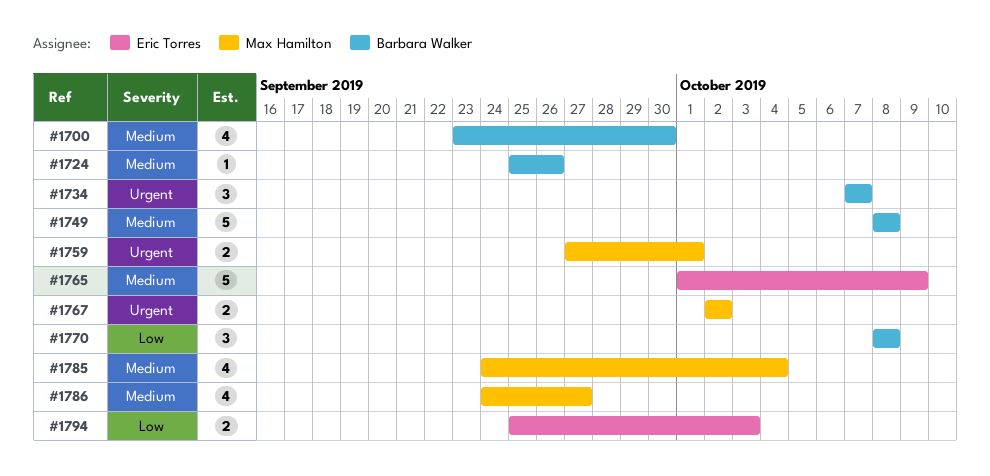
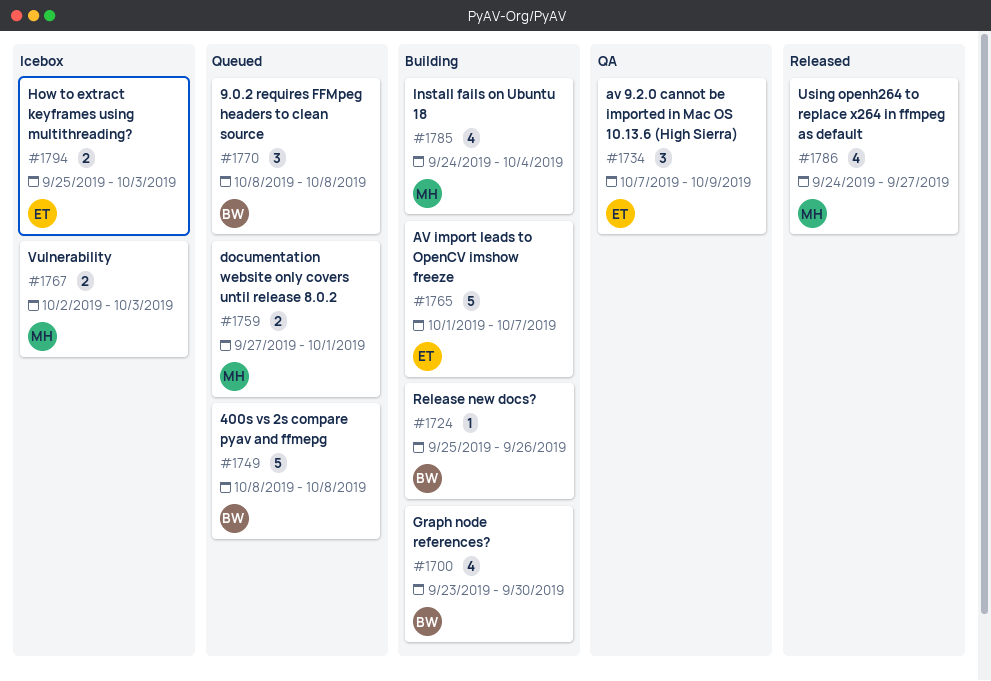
#1734, owner: Barbara Walker -> Eric Torres
#1734, due: Oct 7 -> Oct 9
#1765, due: Oct 9 -> Oct 7
#1767, due: Oct 2 -> Oct 3

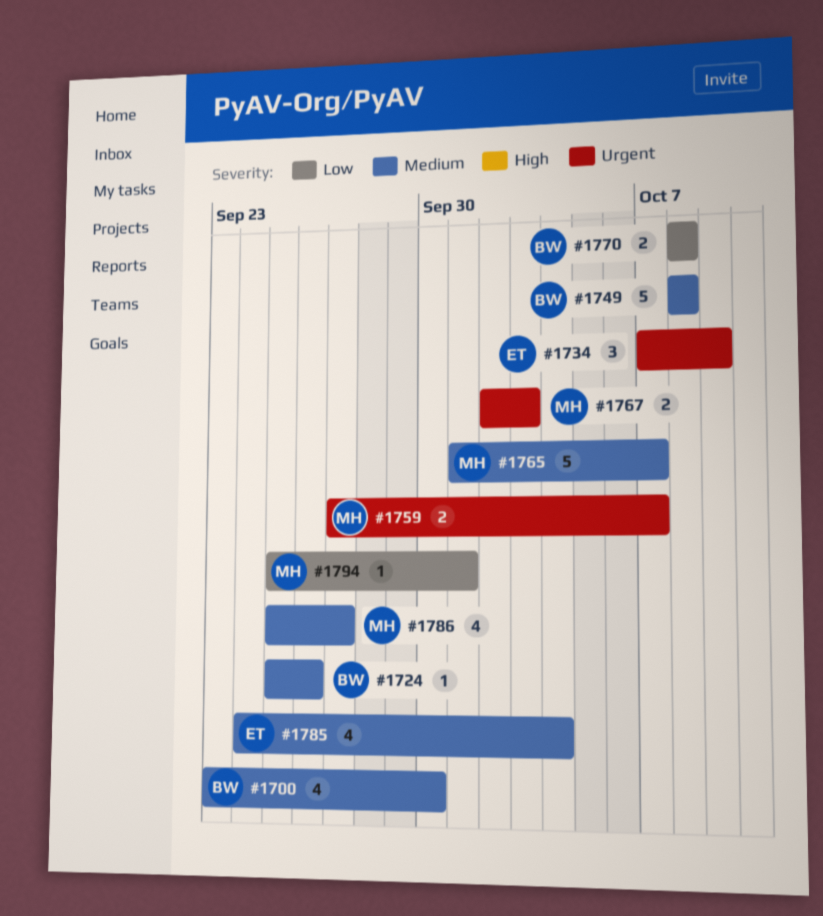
#1759, due: Oct 1 -> Oct 7
#1765, owner: ET -> MH
#1770, estimate: 3 -> 2
#1785, owner: MH -> ET
#1786, start: Sep 24 -> Sep 25
#1794, owner: ET -> MH
#1794, estimate: 2 -> 1
#1794, due: Oct 3 -> Oct 1

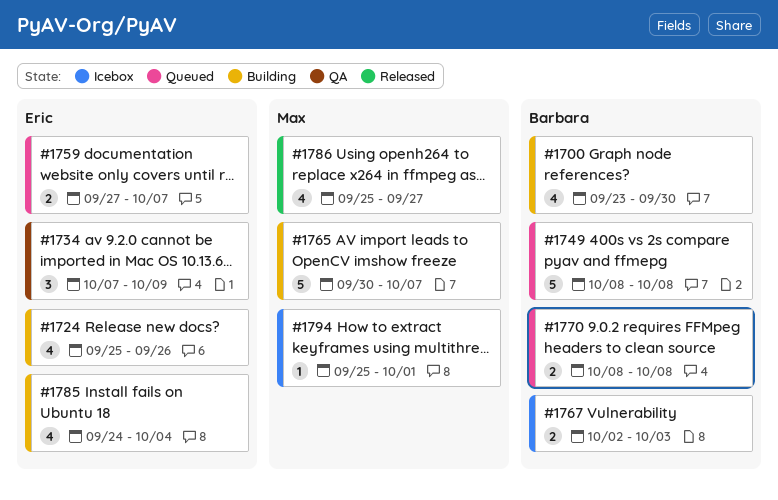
#1724, owner: Barbara -> Eric
#1724, estimate: 1 -> 4
#1759, owner: Max -> Eric
#1765, start: Oct 1 -> Sep 30
#1767, owner: Max -> Barbara

